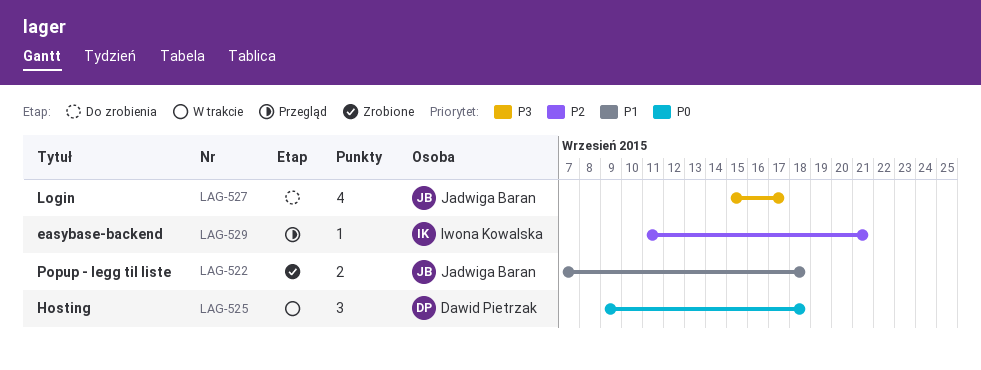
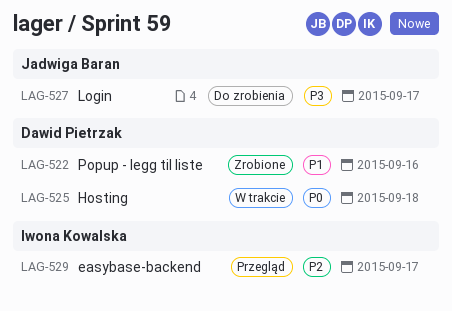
LAG-522, owner: Jadwiga Baran -> Dawid Pietrzak
LAG-522, due: Sep 18 -> Sep 16
LAG-529, due: Sep 21 -> Sep 17

